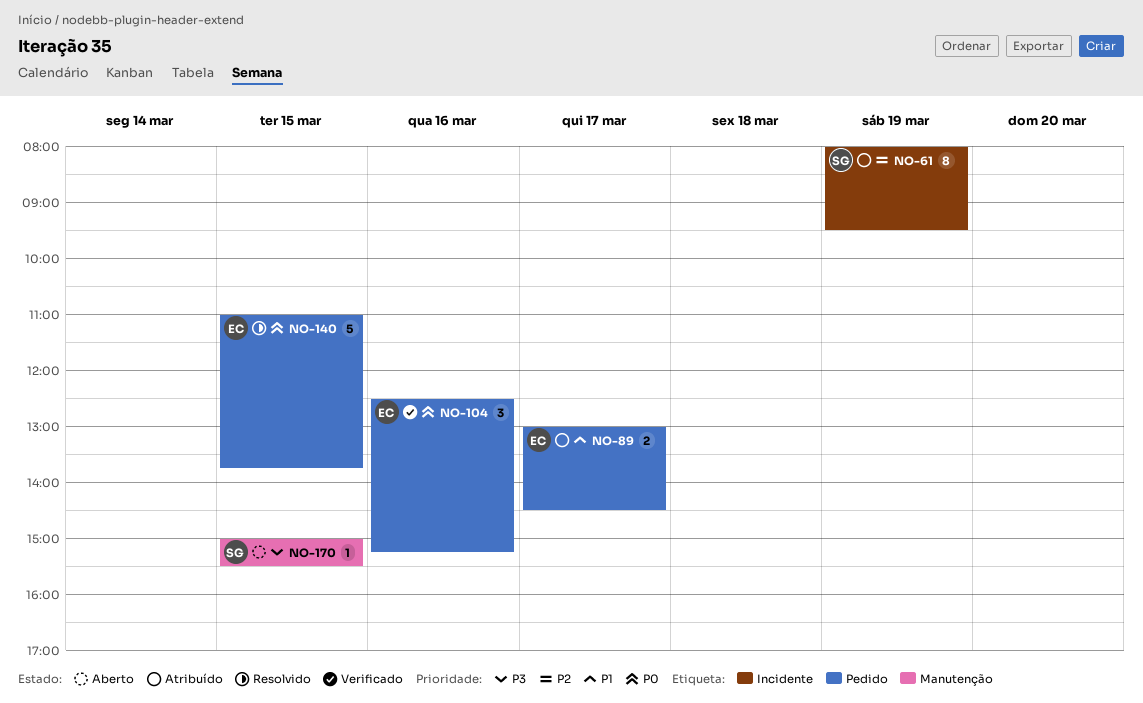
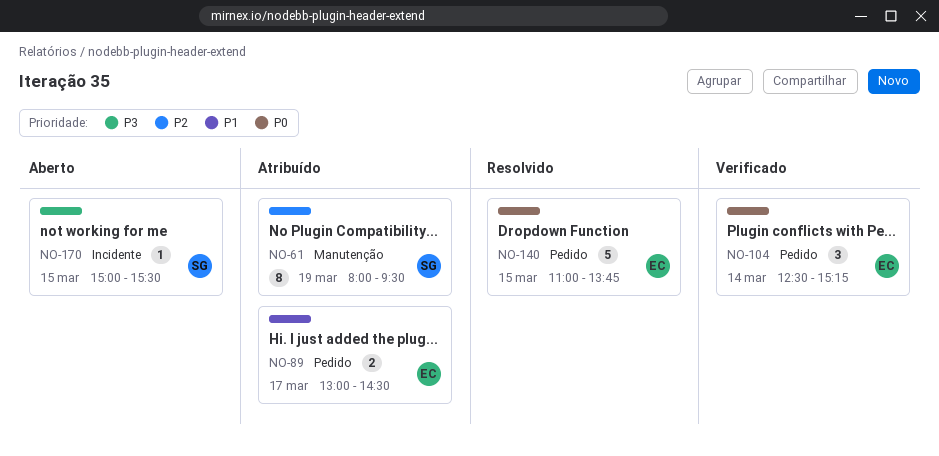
NO-61, label: Incidente -> Manutenção
NO-104, day: Mar 16 -> Mar 14
NO-170, label: Manutenção -> Incidente

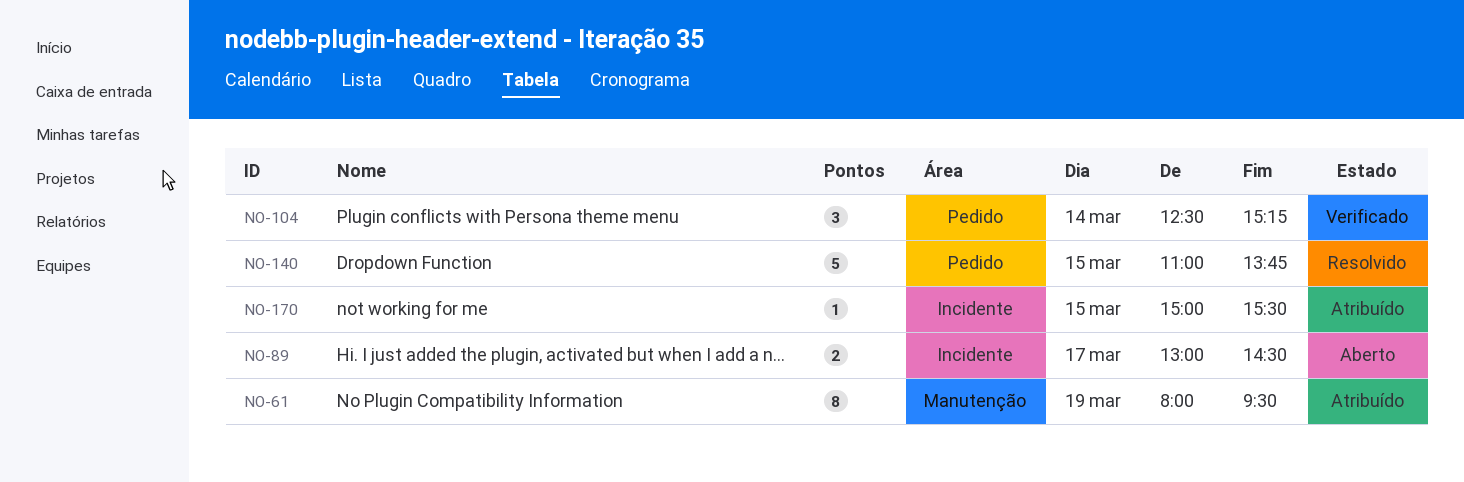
NO-89, status: Atribuído -> Aberto
NO-89, label: Pedido -> Incidente
NO-170, status: Aberto -> Atribuído

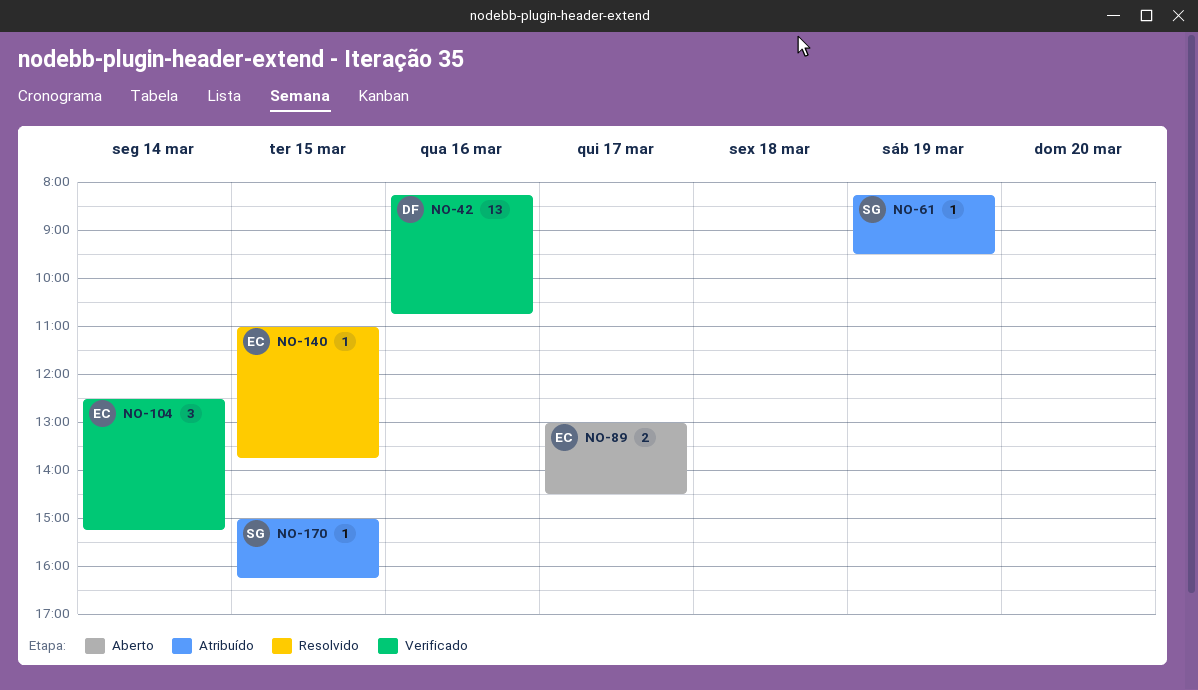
NO-42: none -> present
NO-61, estimate: 8 -> 1
NO-61, begins: 08:00 -> 08:15
NO-140, estimate: 5 -> 1
NO-170, ends: 15:30 -> 16:15

